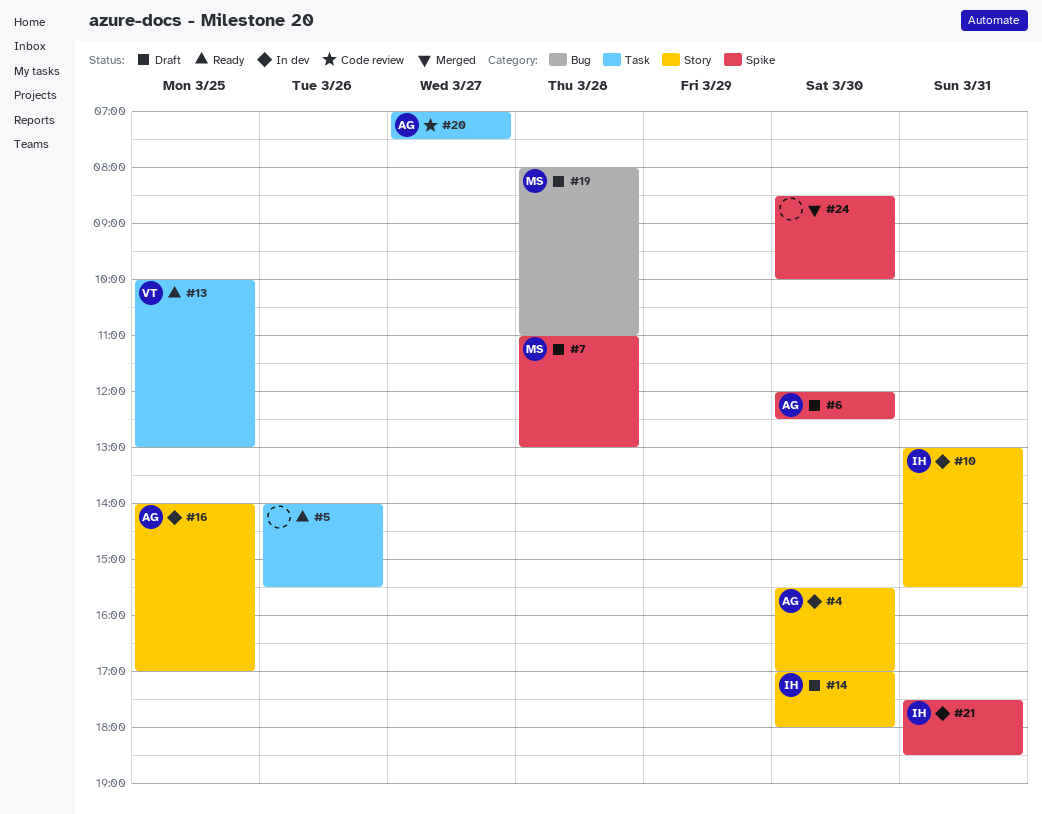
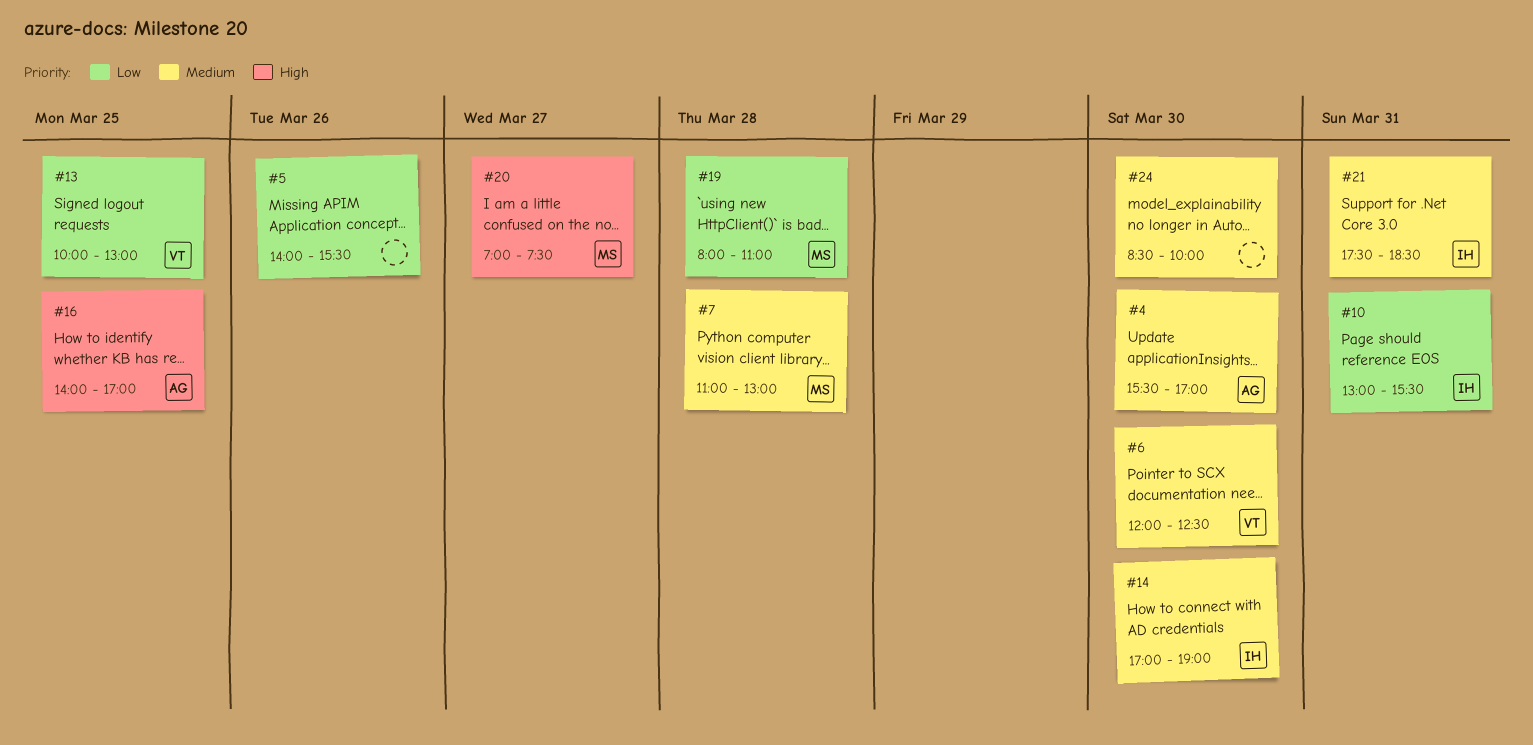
#6, owner: AG -> VT
#14, ends: 18:00 -> 19:00
#20, owner: AG -> MS

